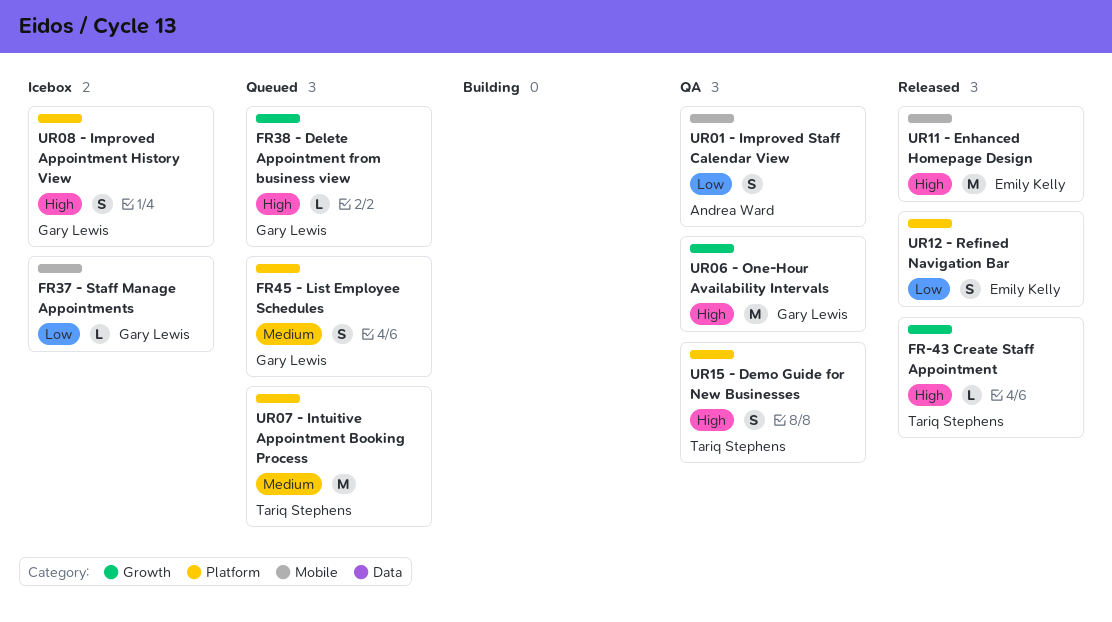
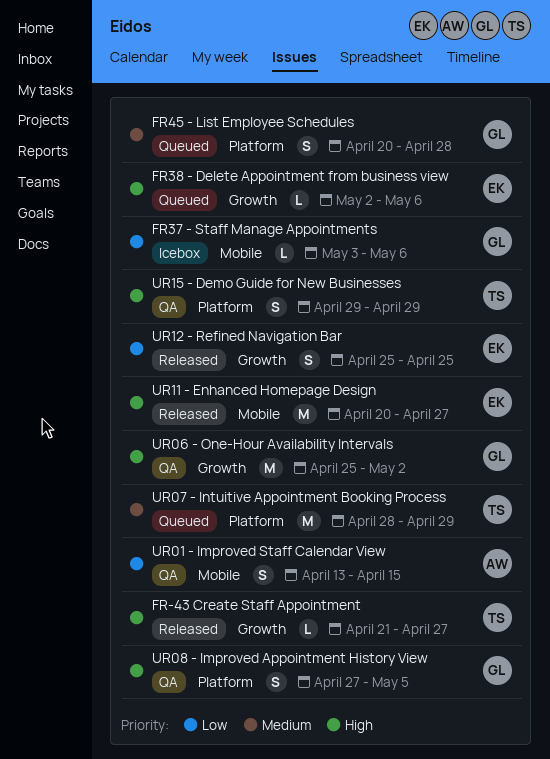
FR38 - Delete Appointment from business view, owner: Gary Lewis -> Emily Kelly
UR08 - Improved Appointment History View, status: Icebox -> QA
UR12 - Refined Navigation Bar, label: Platform -> Growth

